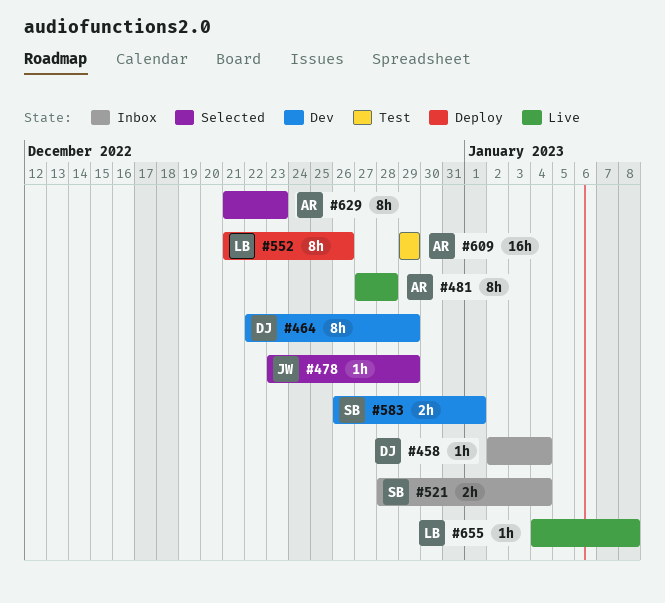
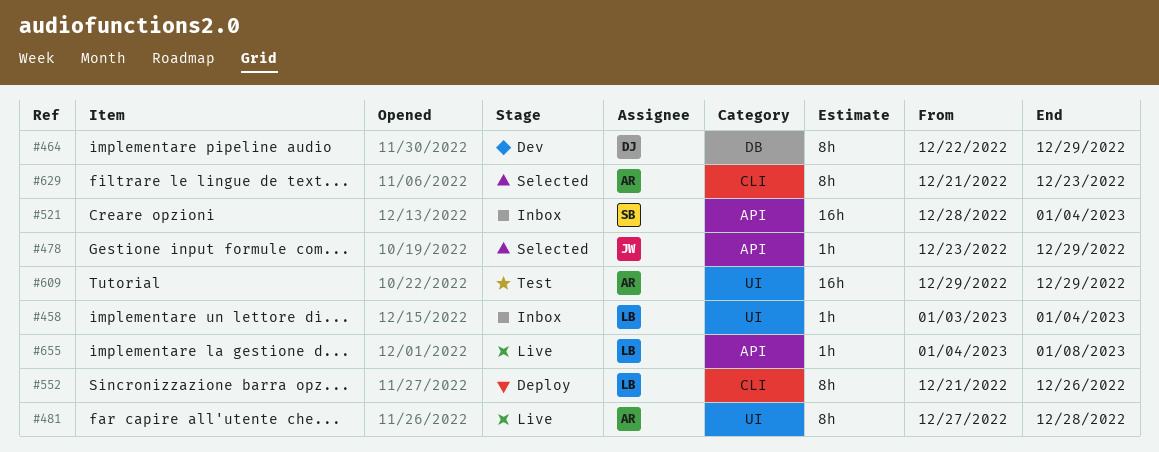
#458, owner: DJ -> LB
#458, start: Jan 2 -> Jan 3
#521, estimate: 2h -> 16h
#583: present -> none

